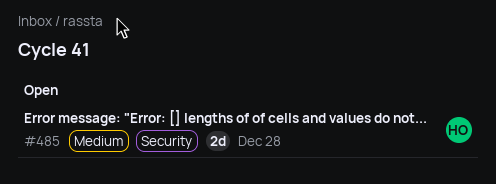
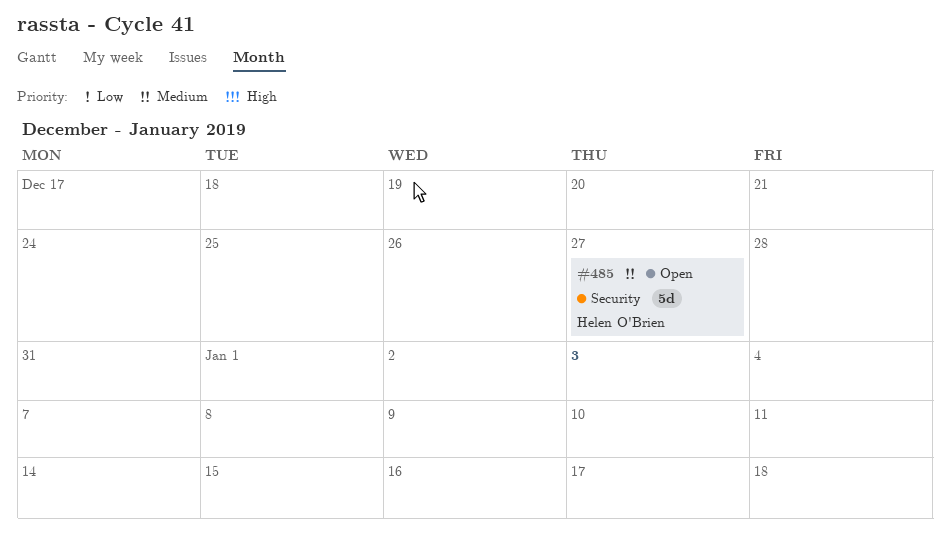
#485, estimate: 2d -> 5d
#485, due: Dec 28 -> Dec 27

